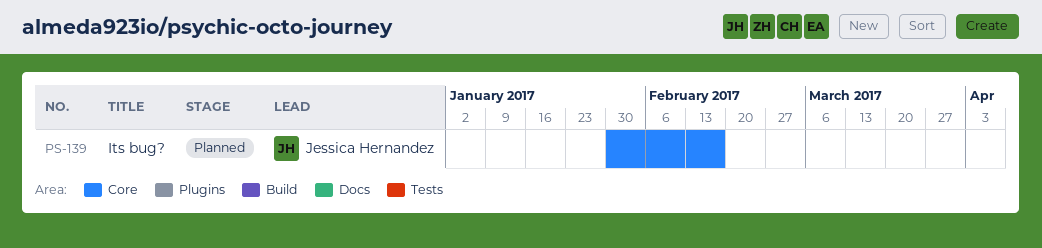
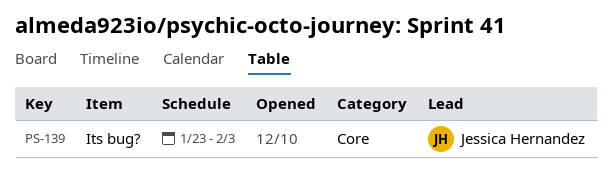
PS-139, start: Jan 30 -> Jan 23
PS-139, due: Feb 17 -> Feb 3

